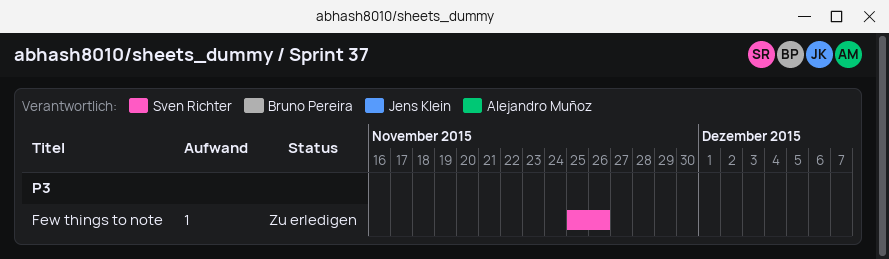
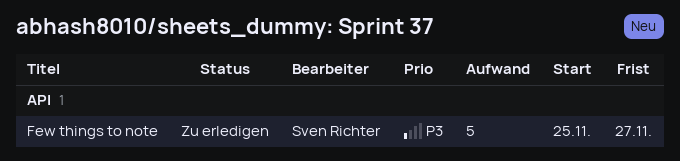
Few things to note, estimate: 1 -> 5
Few things to note, due: Nov 26 -> Nov 27

